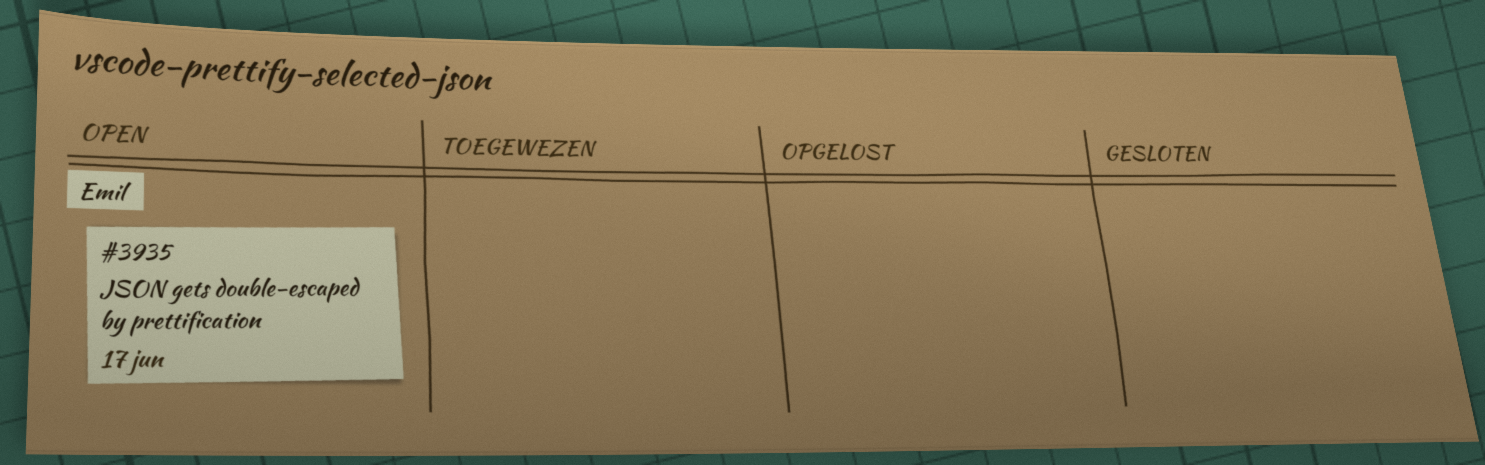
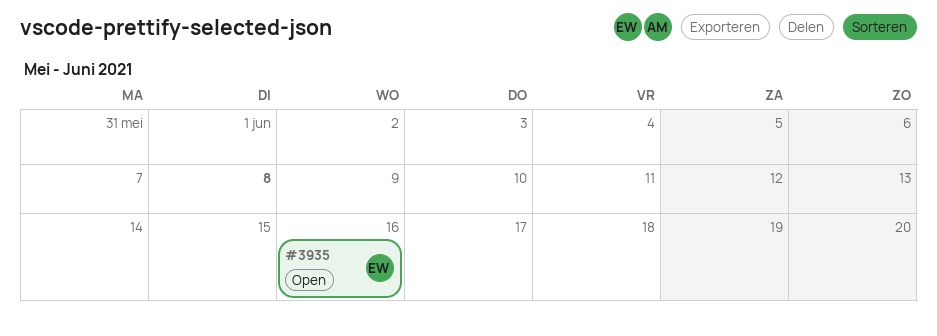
#3935, due: Jun 17 -> Jun 16

